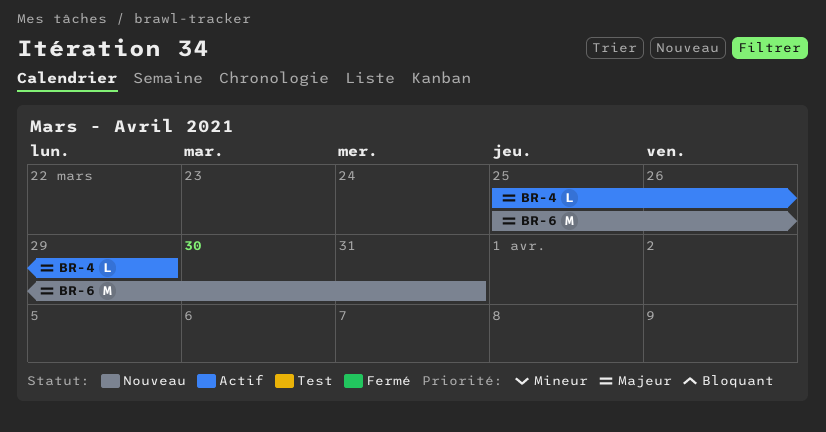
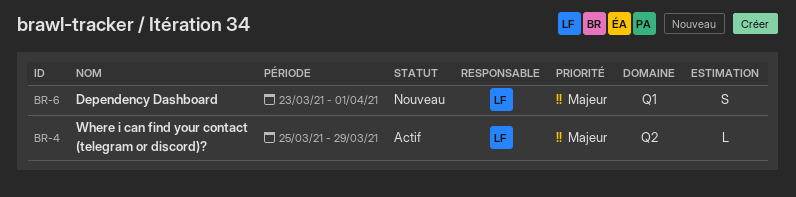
BR-6, estimate: M -> S
BR-6, start: Mar 25 -> Mar 23
BR-6, due: Mar 31 -> Apr 1

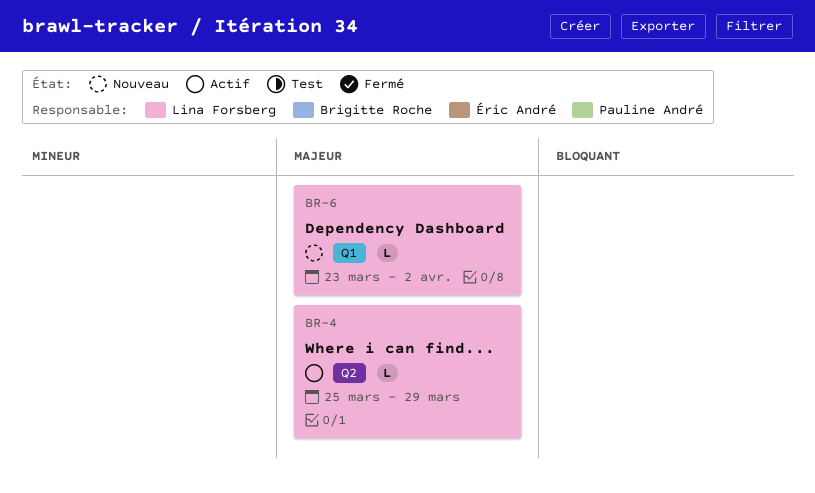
BR-6, estimate: S -> L
BR-6, due: Apr 1 -> Apr 2

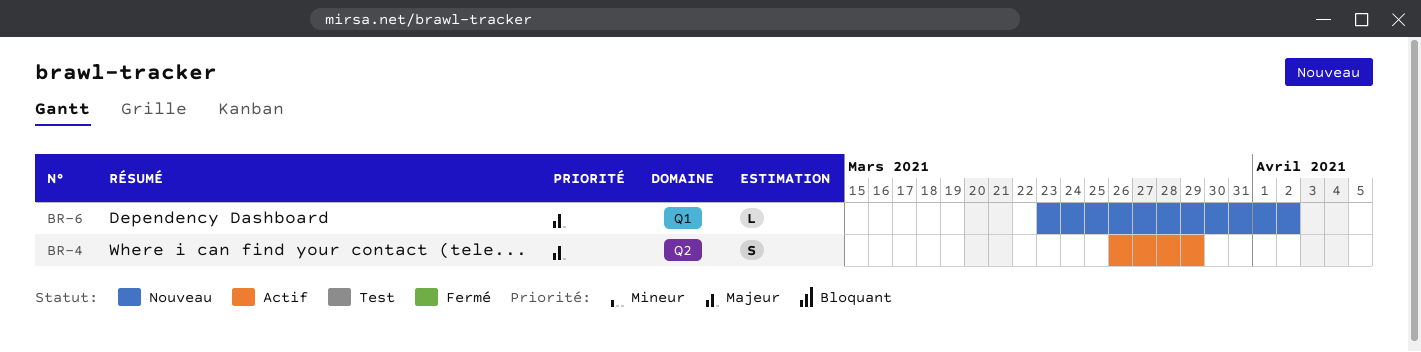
BR-4, estimate: L -> S
BR-4, start: Mar 25 -> Mar 26

